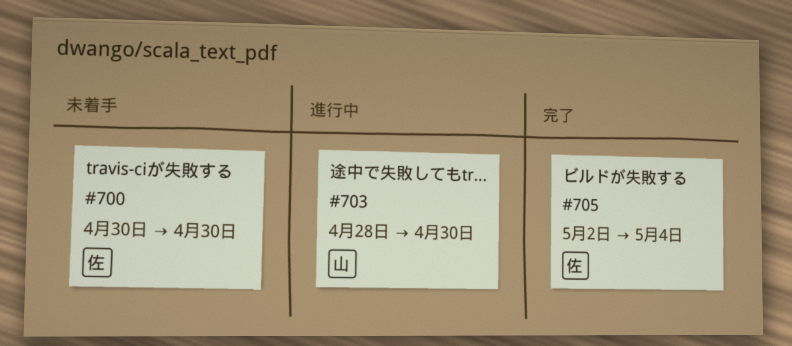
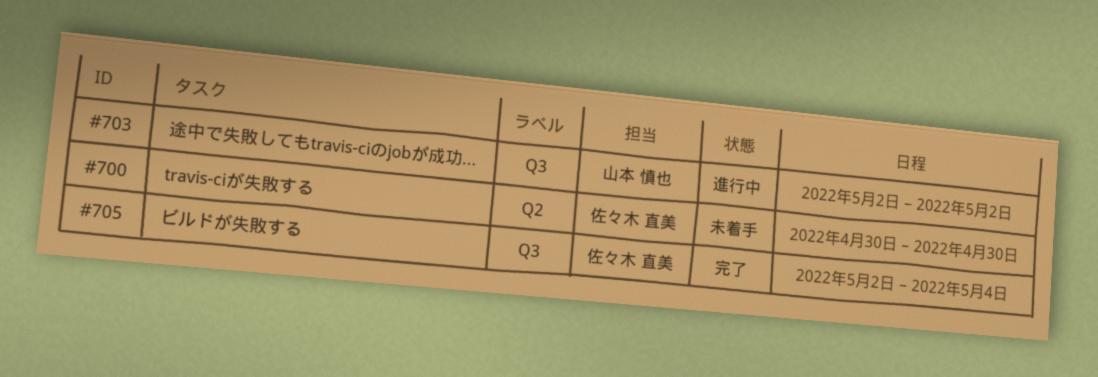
#703, start: Apr 28 -> May 2
#703, due: Apr 30 -> May 2

